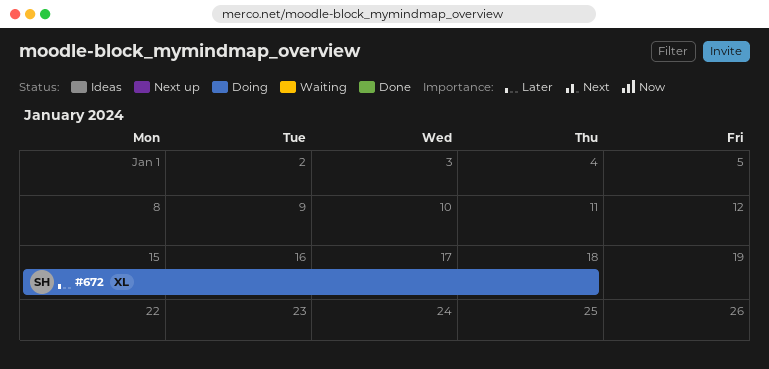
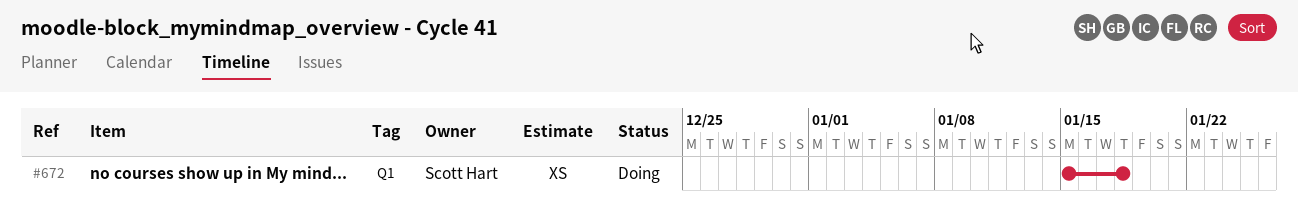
#672, estimate: XL -> XS

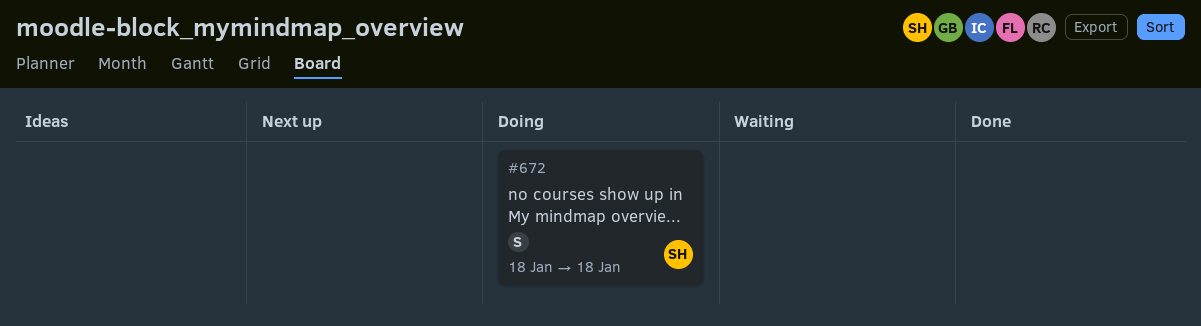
#672, estimate: XS -> S
#672, start: Jan 15 -> Jan 18

